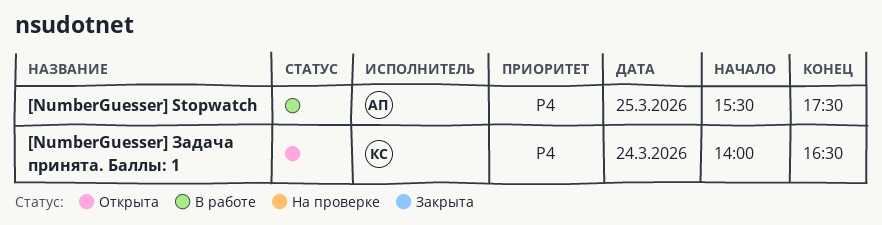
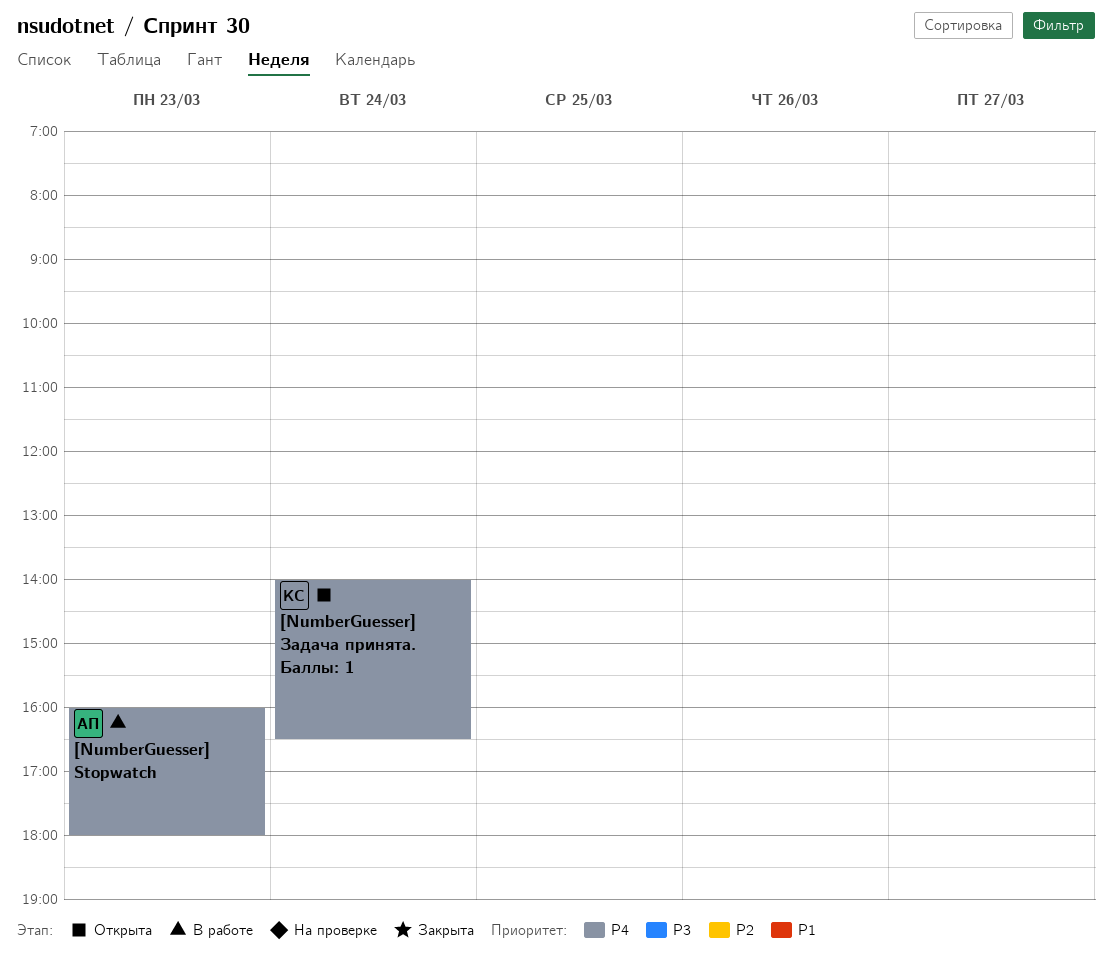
[NumberGuesser] Stopwatch, day: Mar 25 -> Mar 23
[NumberGuesser] Stopwatch, begins: 15:30 -> 16:00
[NumberGuesser] Stopwatch, ends: 17:30 -> 18:00

